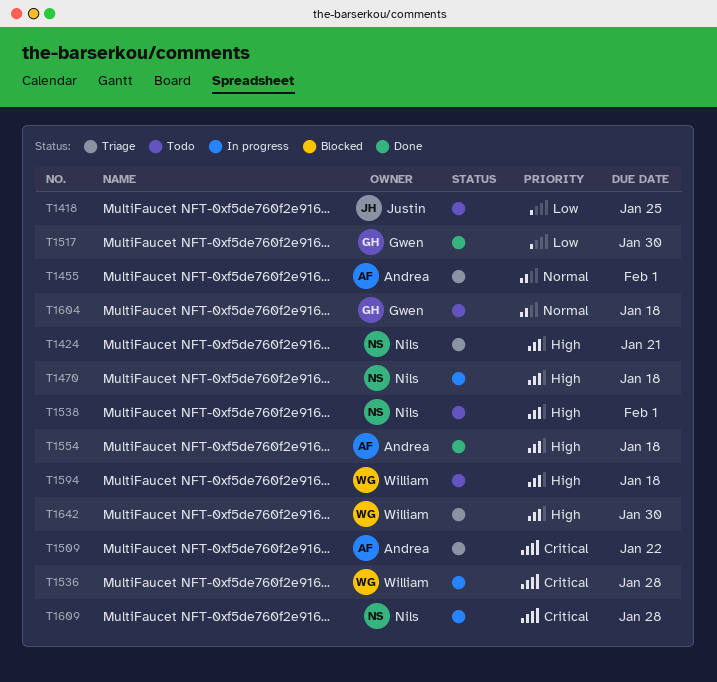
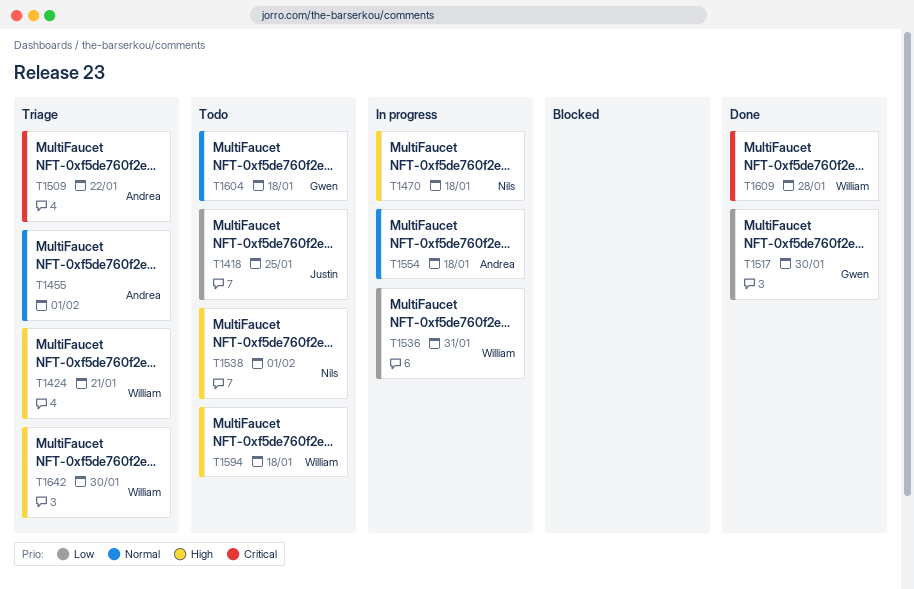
T1424, owner: Nils -> William
T1536, priority: Critical -> Low
T1536, due: Jan 28 -> Jan 31
T1554, status: Done -> In progress
T1554, priority: High -> Normal
T1609, status: In progress -> Done
T1609, owner: Nils -> William

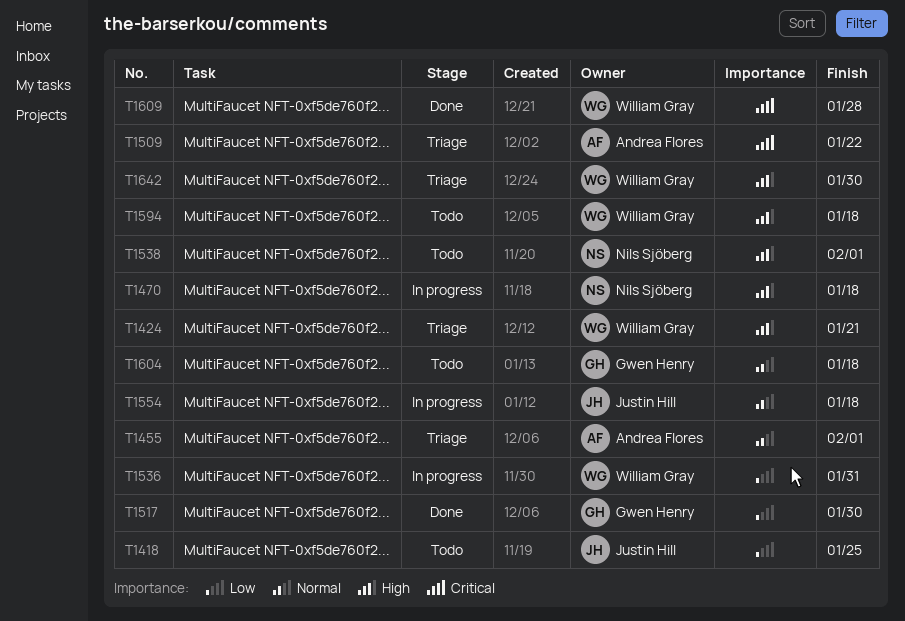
T1554, owner: Andrea Flores -> Justin Hill

